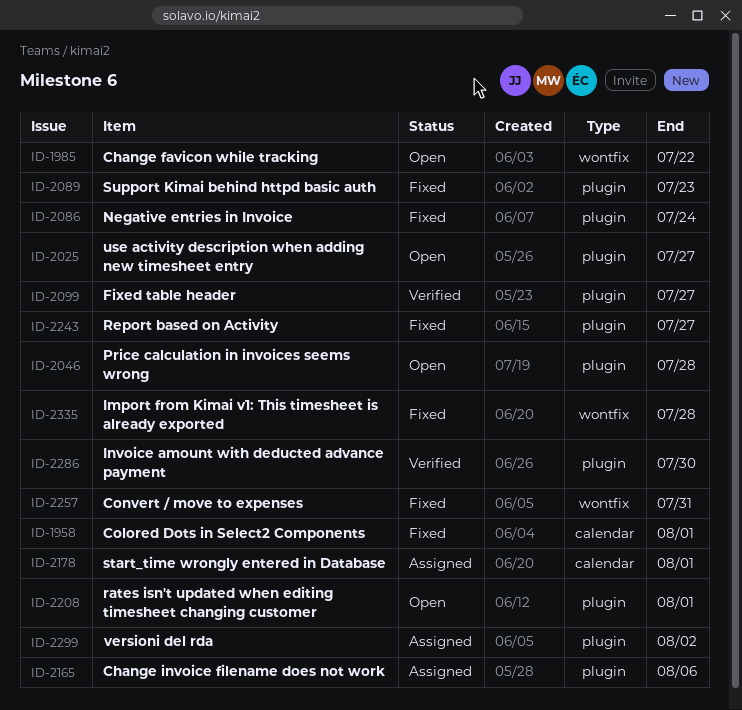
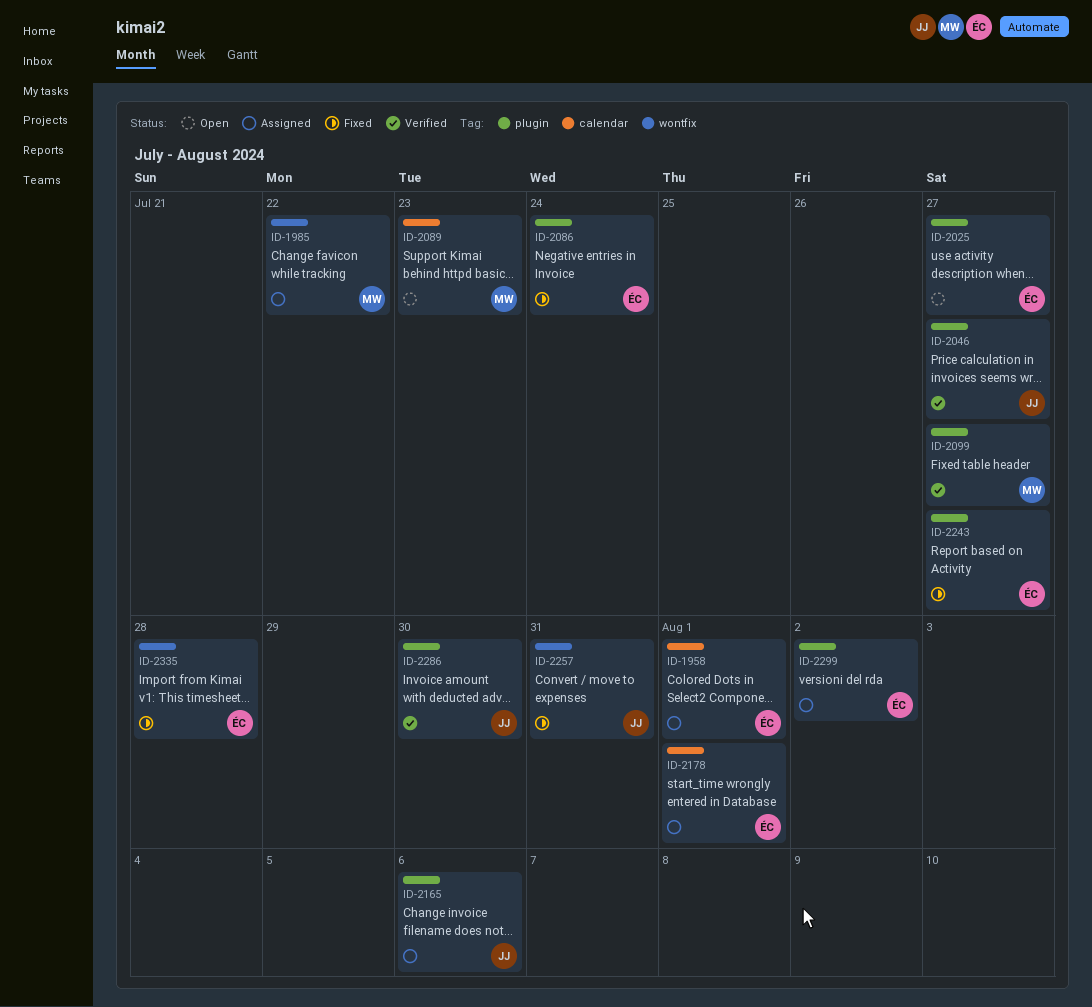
ID-1958, status: Fixed -> Assigned
ID-1985, status: Open -> Assigned
ID-2046, status: Open -> Verified
ID-2046, due: Jul 28 -> Jul 27
ID-2089, status: Fixed -> Open
ID-2089, label: plugin -> calendar
ID-2208: present -> none

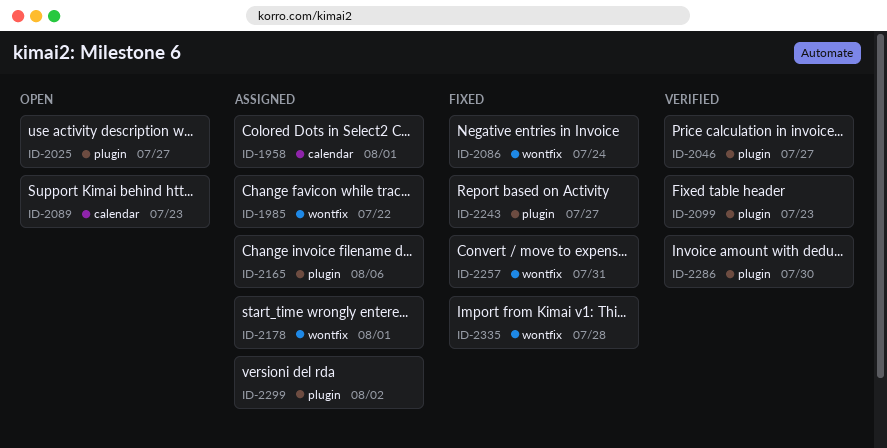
ID-2086, label: plugin -> wontfix
ID-2099, due: Jul 27 -> Jul 23
ID-2178, label: calendar -> wontfix

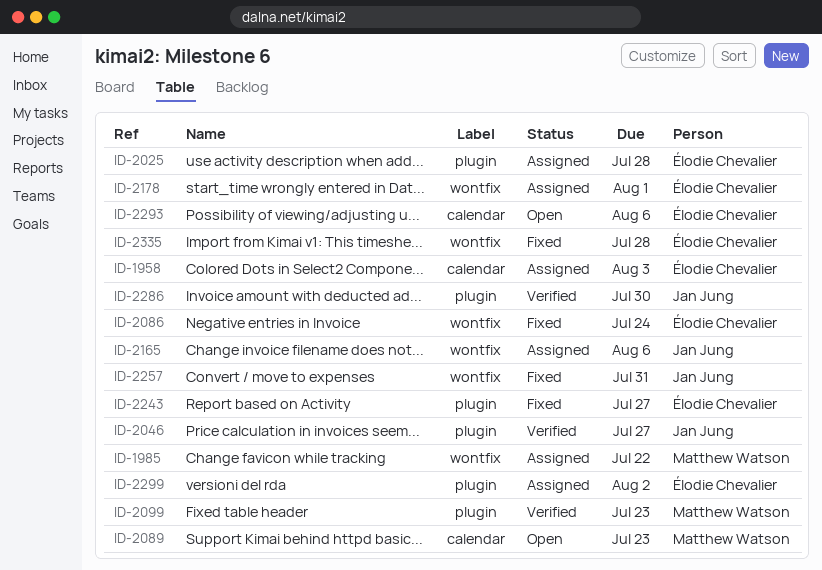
ID-1958, due: Aug 1 -> Aug 3
ID-2025, status: Open -> Assigned
ID-2025, due: Jul 27 -> Jul 28
ID-2165, label: plugin -> wontfix
ID-2293: none -> present

